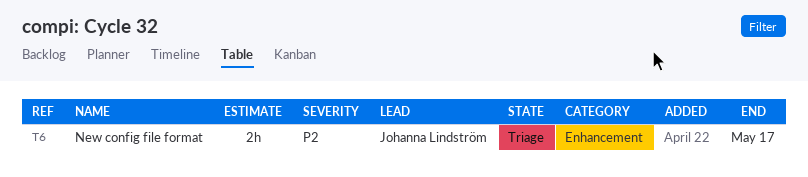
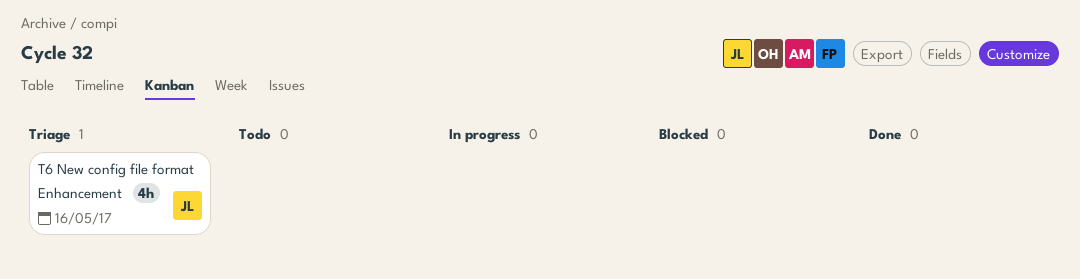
T6, estimate: 2h -> 4h
T6, due: May 17 -> May 16

